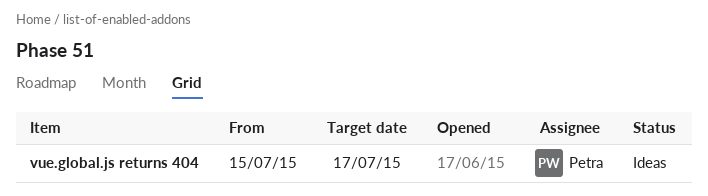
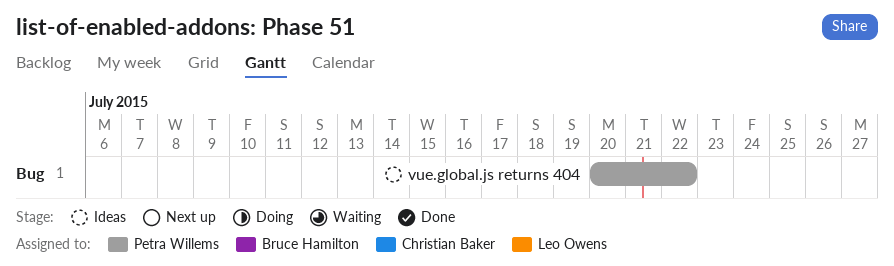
vue.global.js returns 404, start: Jul 15 -> Jul 20
vue.global.js returns 404, due: Jul 17 -> Jul 22

